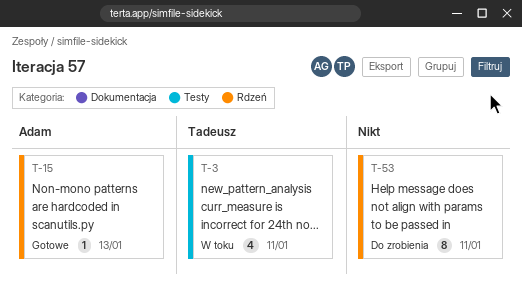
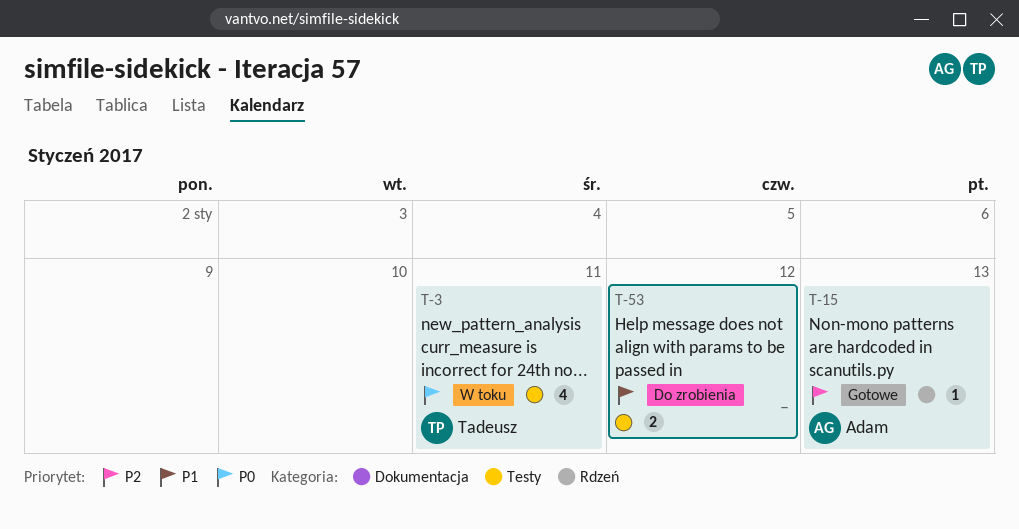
T-53, label: Rdzeń -> Testy
T-53, estimate: 8 -> 2
T-53, due: Jan 11 -> Jan 12

